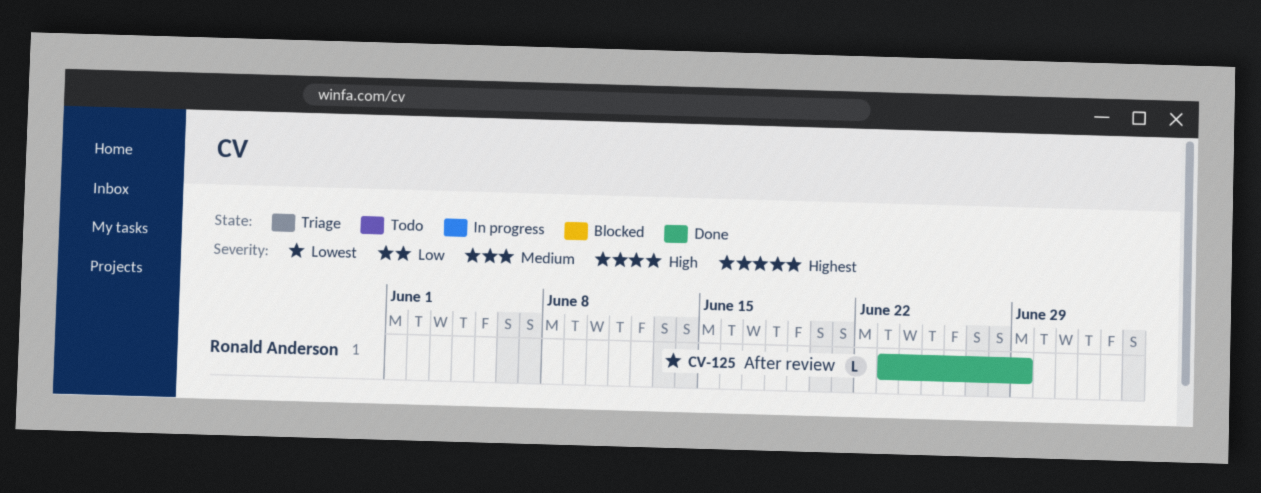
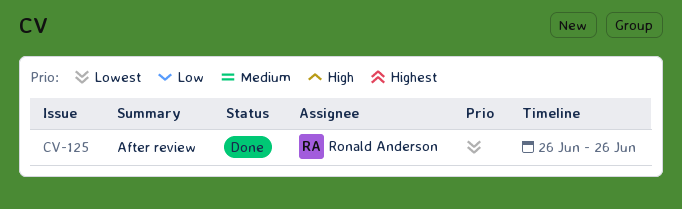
CV-125, start: Jun 23 -> Jun 26
CV-125, due: Jun 29 -> Jun 26

